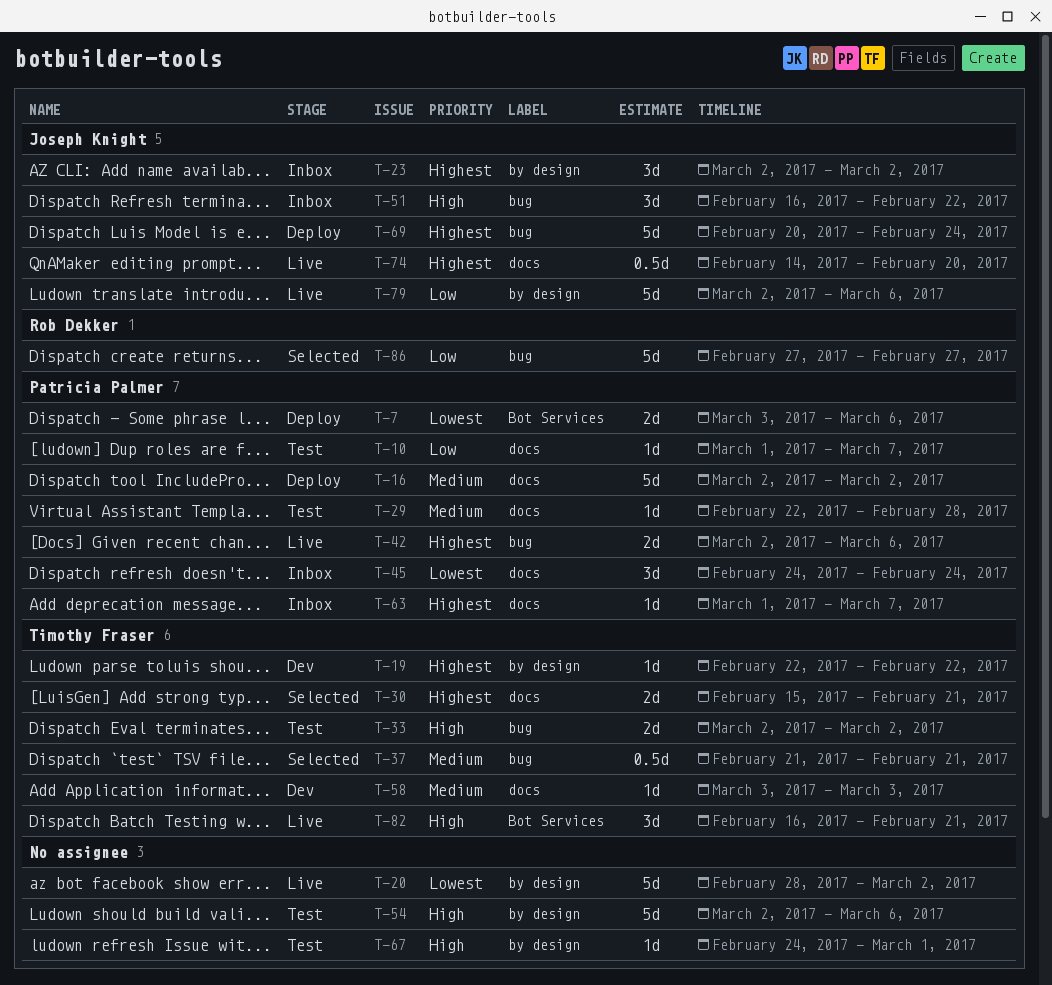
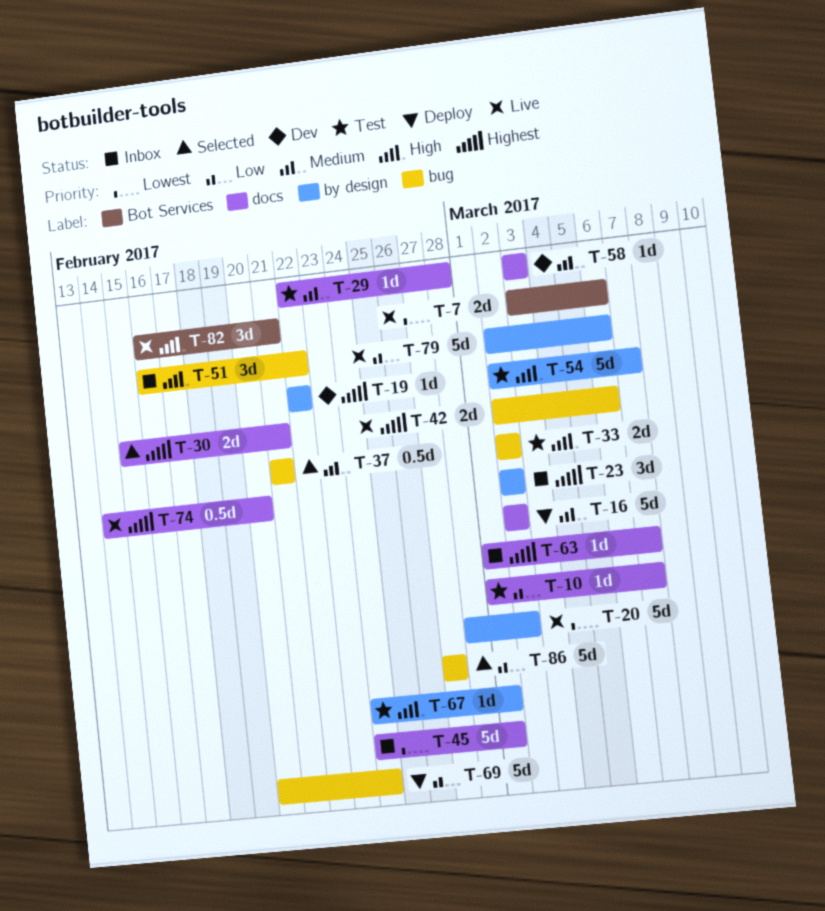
T-7, status: Deploy -> Live
T-45, estimate: 3d -> 5d
T-45, due: Feb 24 -> Mar 1
T-54, due: Mar 6 -> Mar 7
T-69, priority: Highest -> Low

